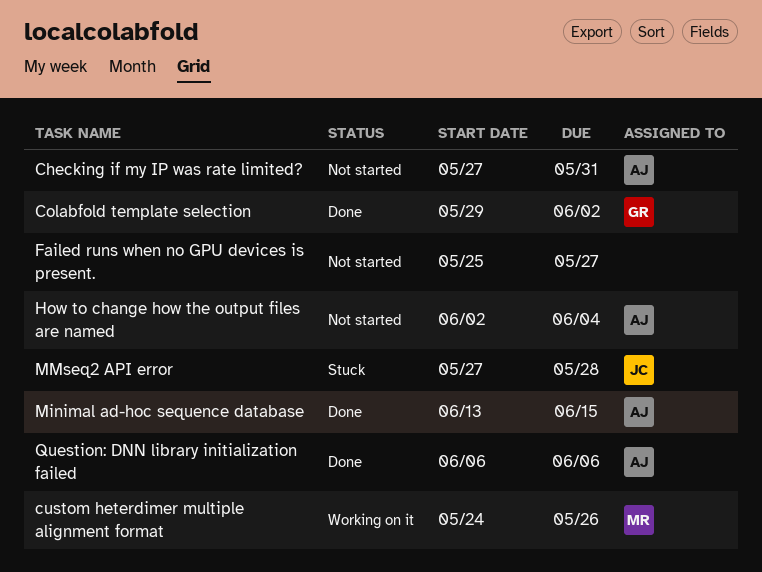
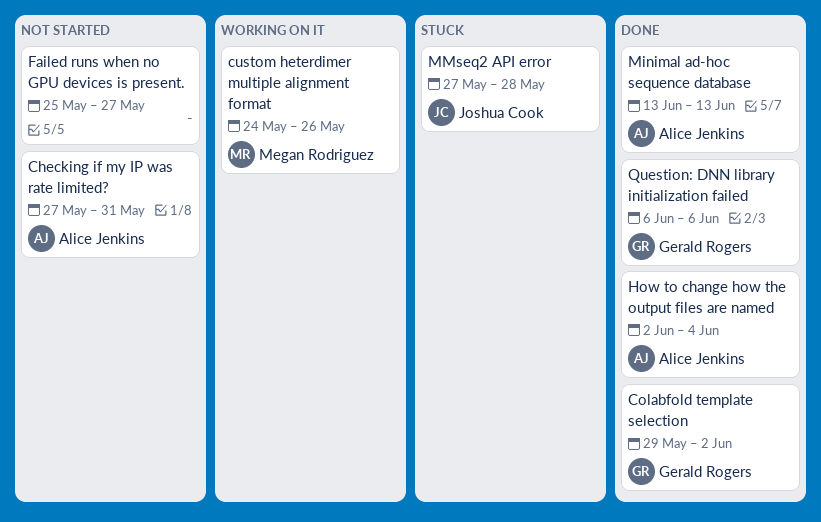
How to change how the output files are named, status: Not started -> Done
Minimal ad-hoc sequence database, due: Jun 15 -> Jun 13
Question: DNN library initialization failed, owner: Alice Jenkins -> Gerald Rogers

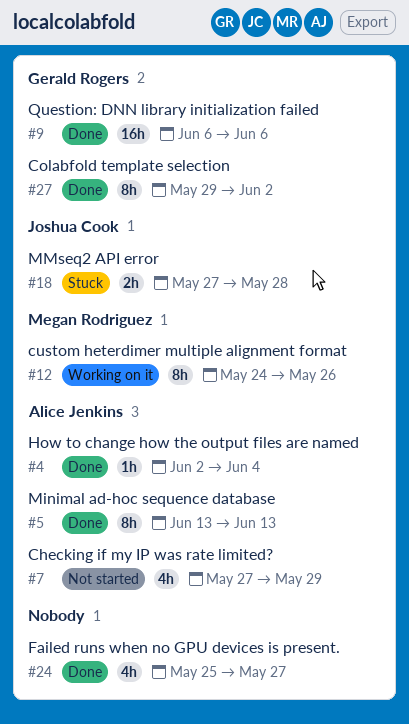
Checking if my IP was rate limited?, due: May 31 -> May 29
Failed runs when no GPU devices is present., status: Not started -> Done

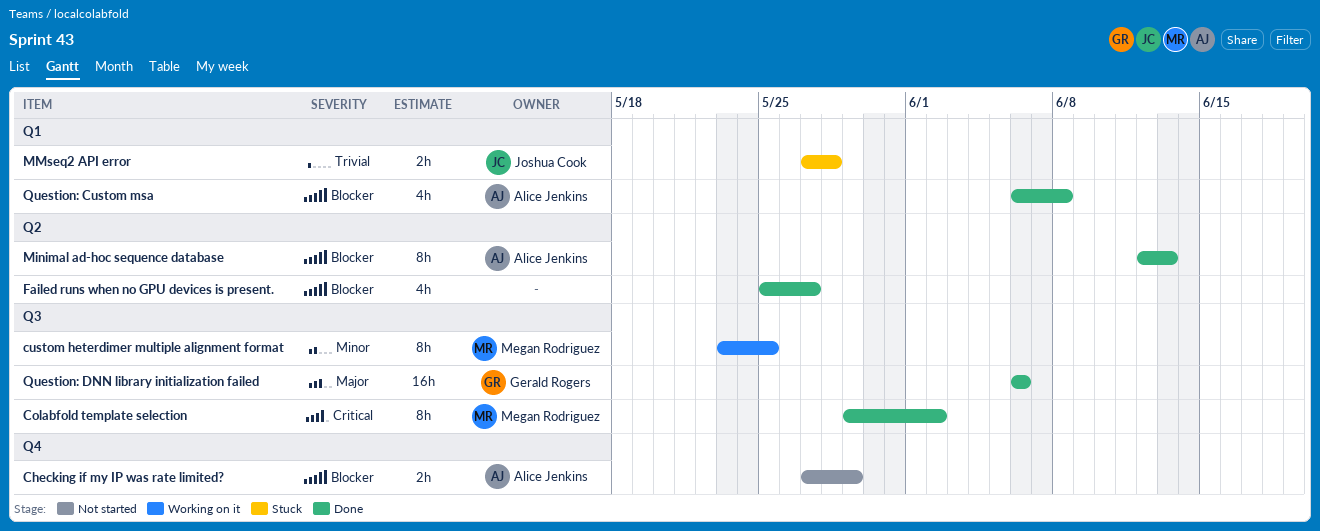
Checking if my IP was rate limited?, estimate: 4h -> 2h
Colabfold template selection, owner: Gerald Rogers -> Megan Rodriguez
custom heterdimer multiple alignment format, start: May 24 -> May 23
custom heterdimer multiple alignment format, due: May 26 -> May 25
How to change how the output files are named: present -> none
Minimal ad-hoc sequence database, start: Jun 13 -> Jun 12
Question: Custom msa: none -> present

